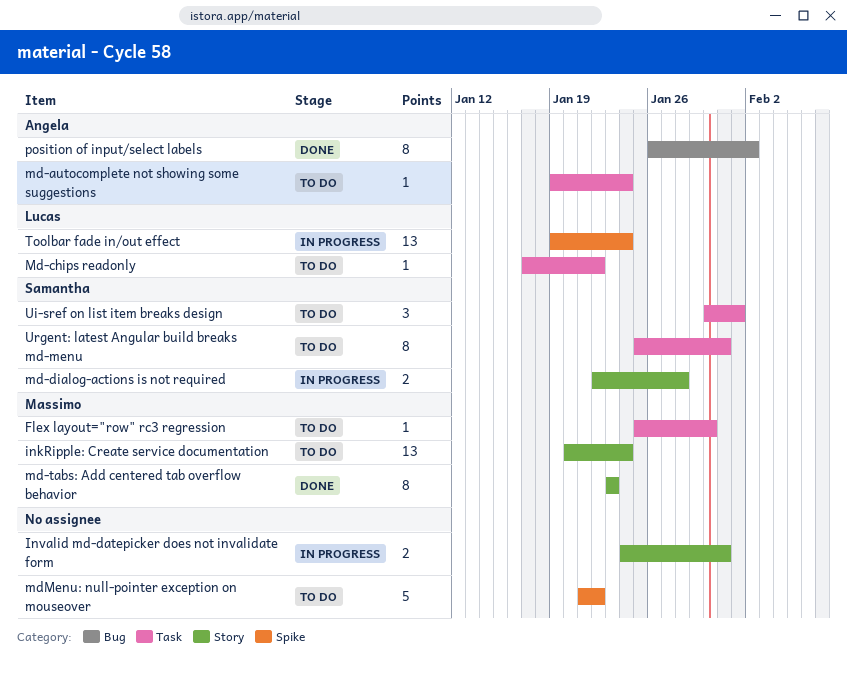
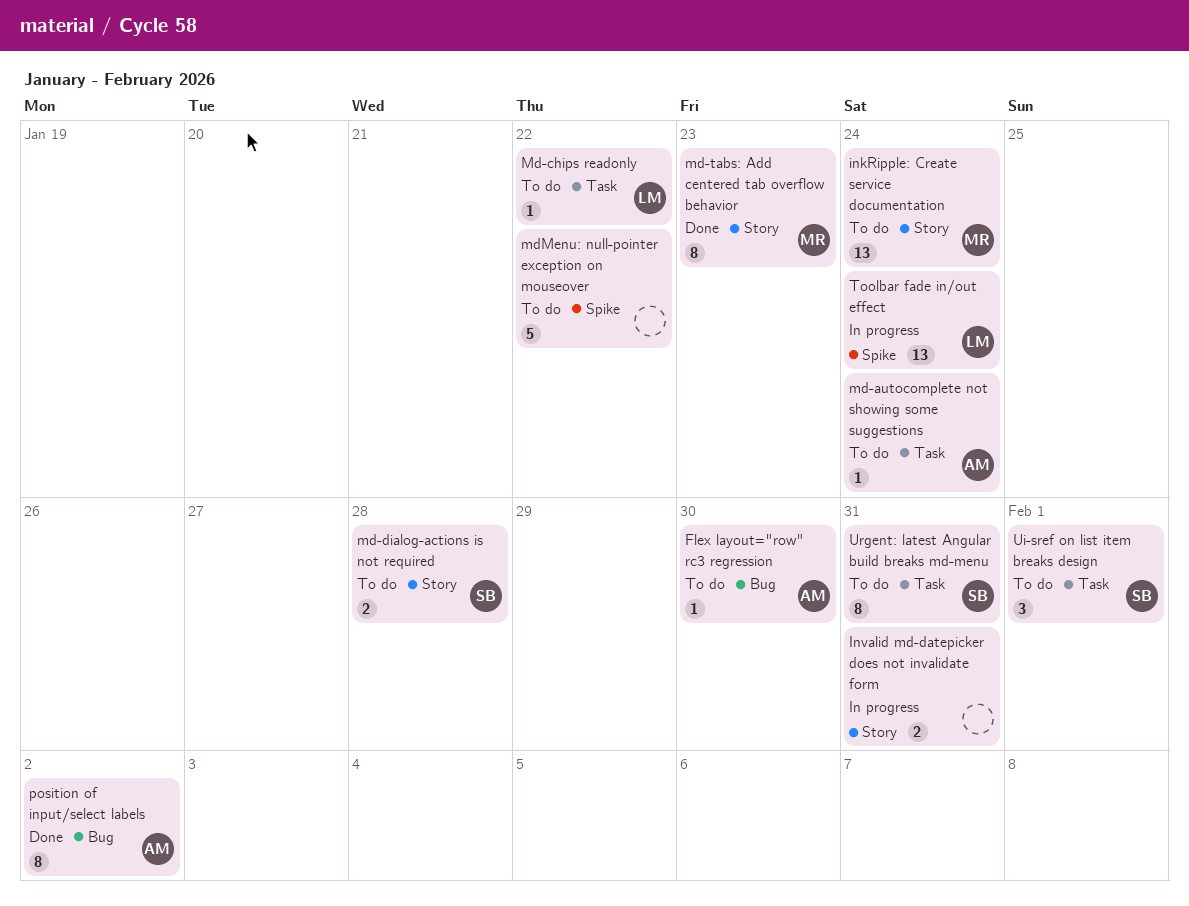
Flex layout="row" rc3 regression, owner: Massimo -> Angela
Flex layout="row" rc3 regression, label: Task -> Bug
md-dialog-actions is not required, status: In progress -> To do

